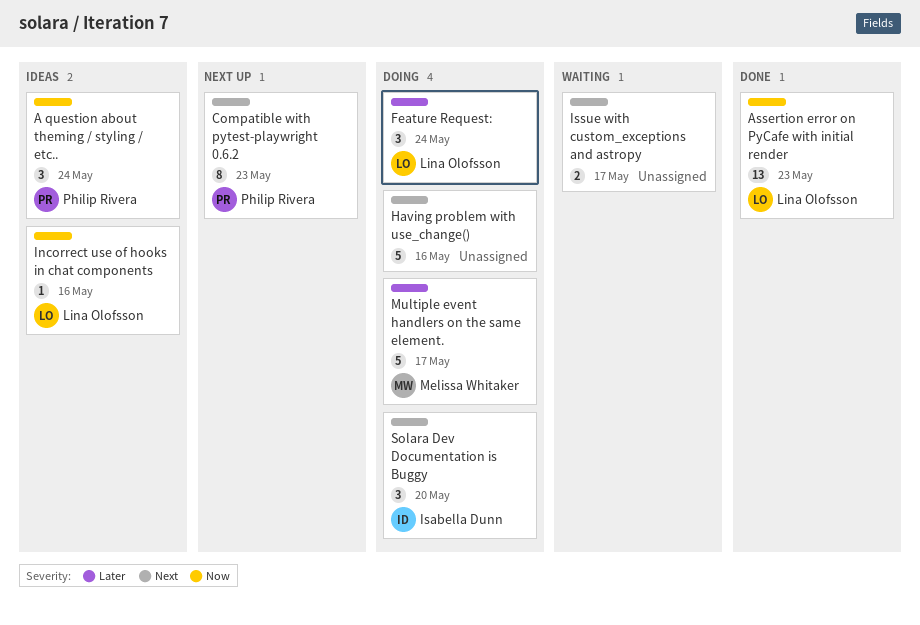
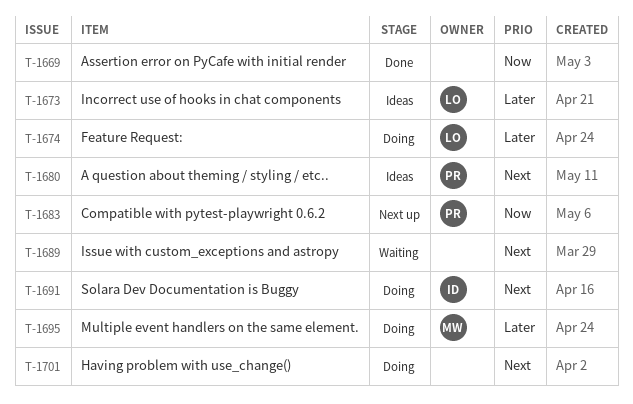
A question about theming / styling / etc.., priority: Now -> Next
Assertion error on PyCafe with initial render, owner: Lina Olofsson -> none
Compatible with pytest-playwright 0.6.2, priority: Next -> Now
Incorrect use of hooks in chat components, priority: Now -> Later

